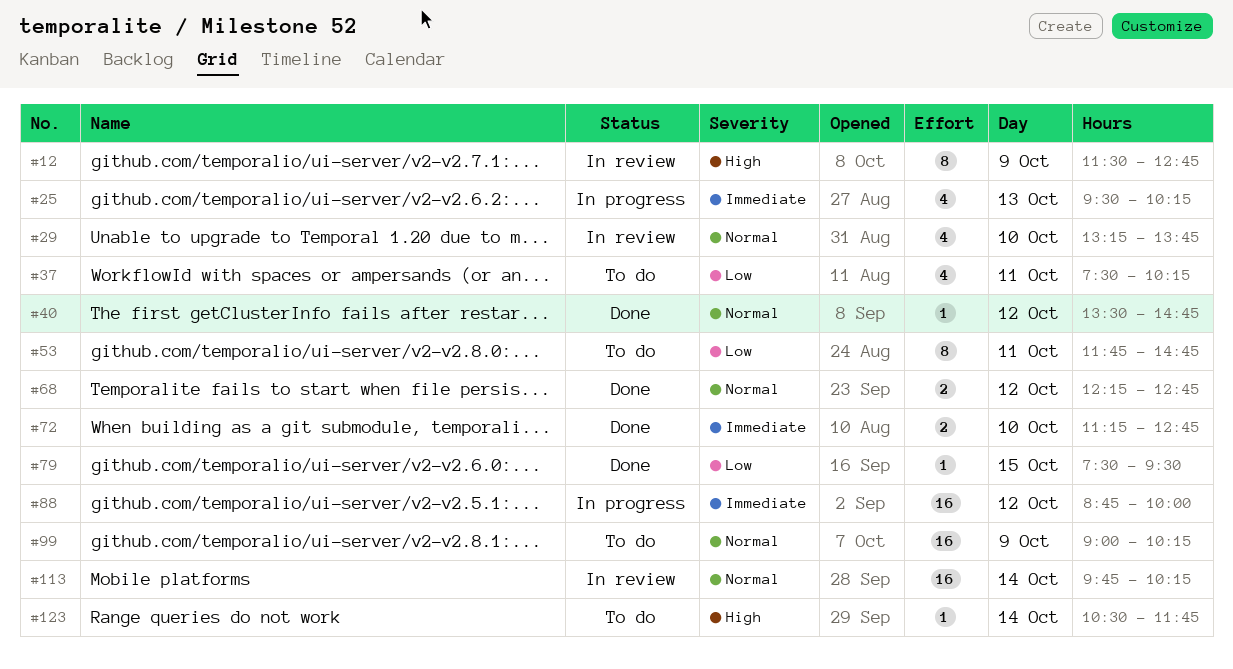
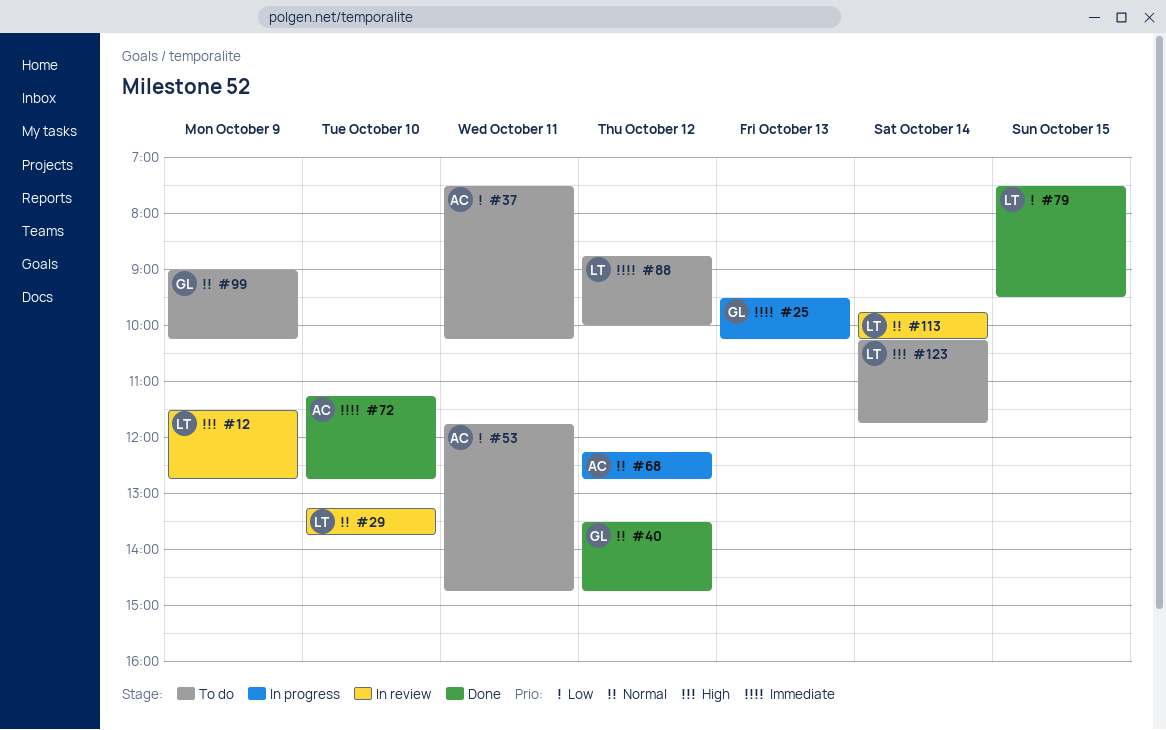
#68, status: Done -> In progress
#88, status: In progress -> To do
#123, begins: 10:30 -> 10:15

